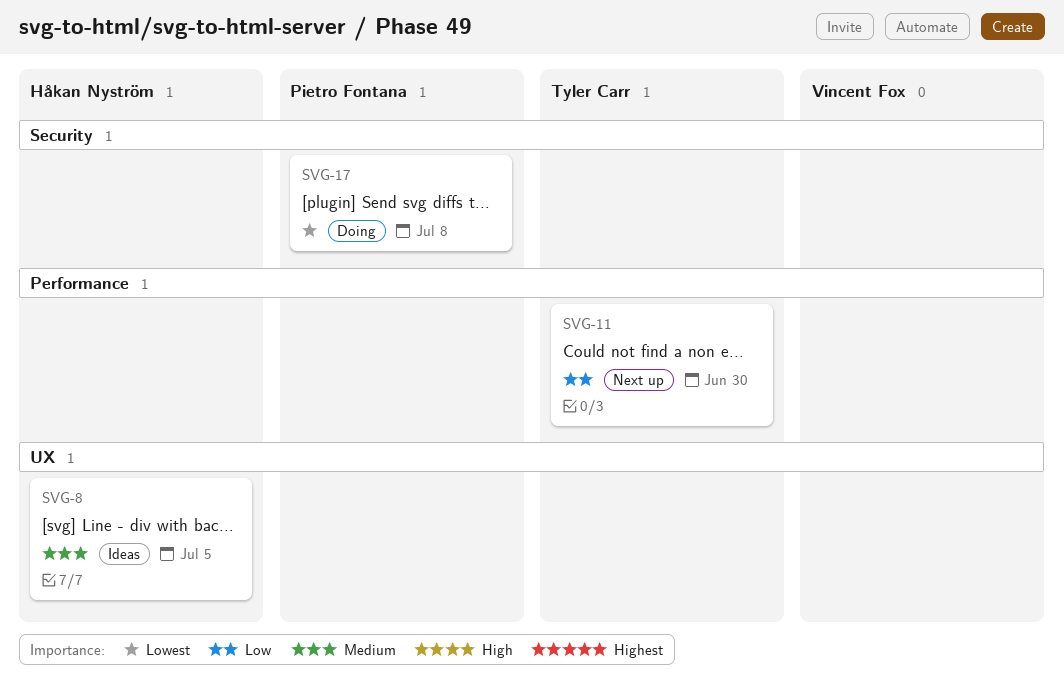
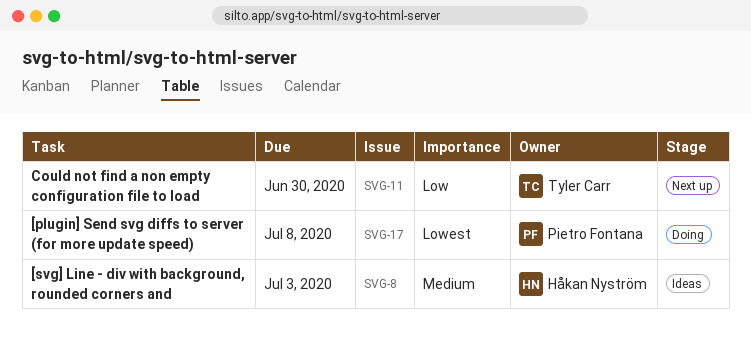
SVG-8, due: Jul 5 -> Jul 3

